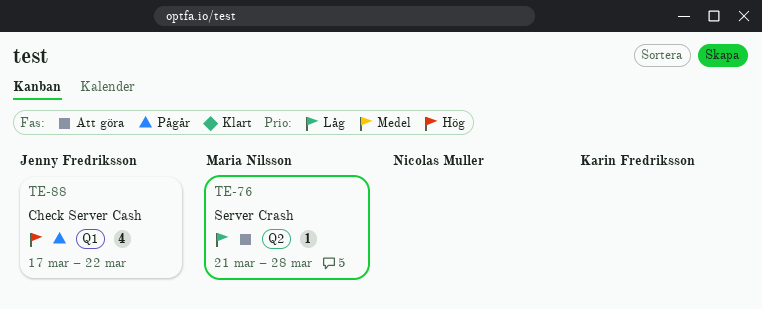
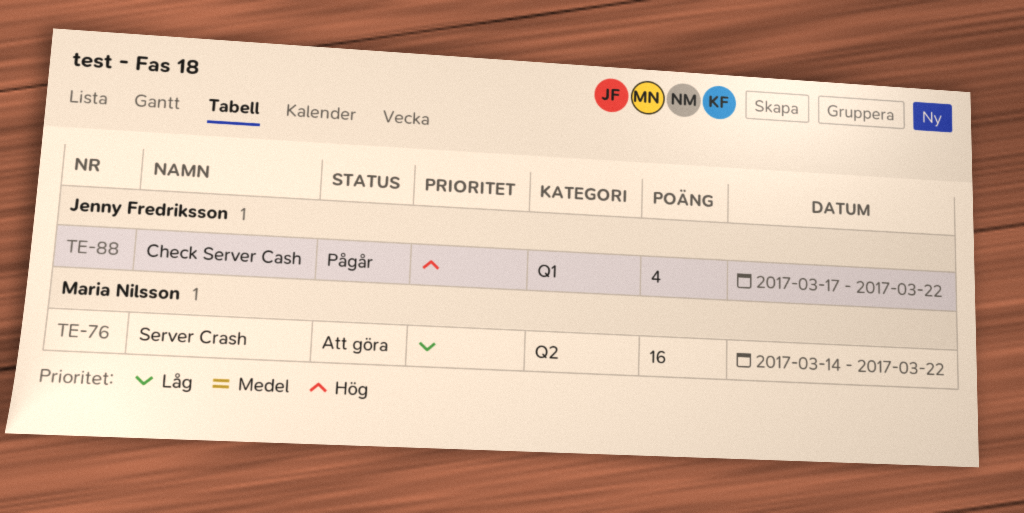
TE-76, estimate: 1 -> 16
TE-76, start: Mar 21 -> Mar 14
TE-76, due: Mar 28 -> Mar 22

